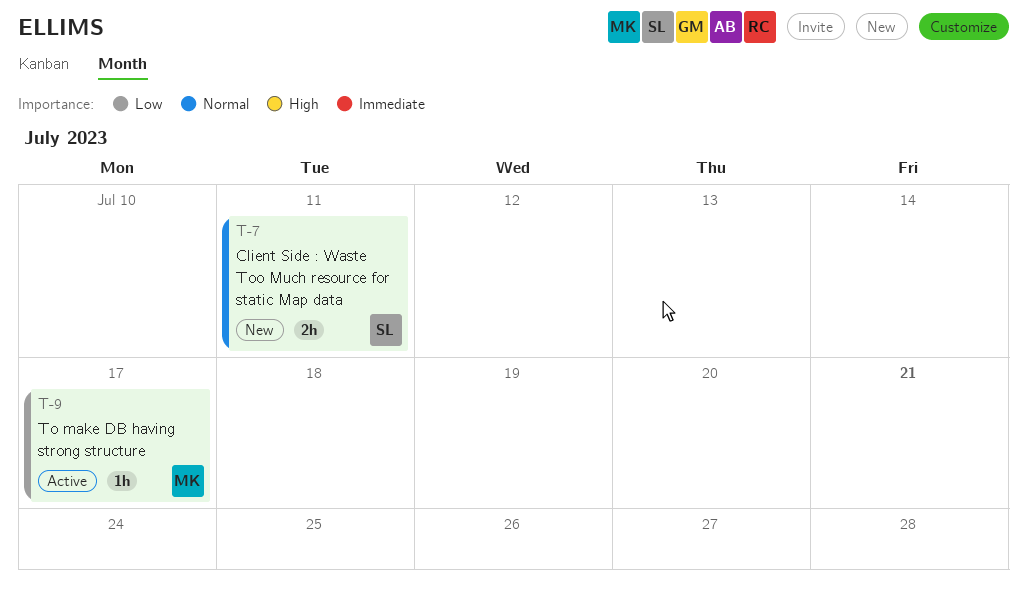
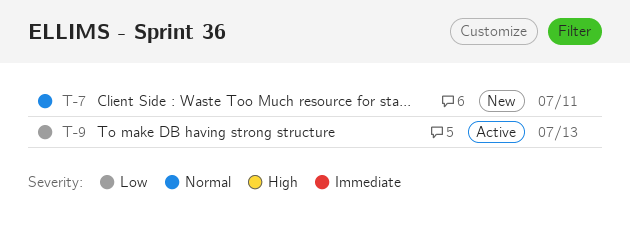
T-9, due: Jul 17 -> Jul 13

